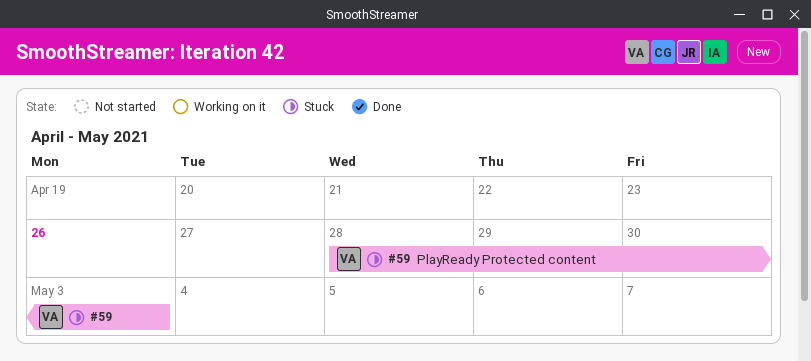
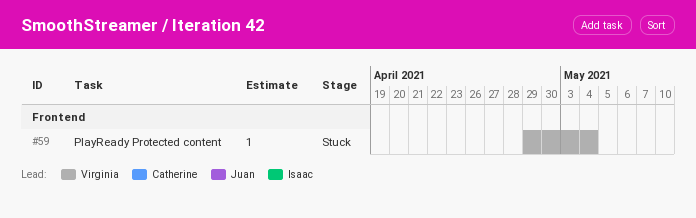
#59, start: Apr 28 -> Apr 29
#59, due: May 3 -> May 4

